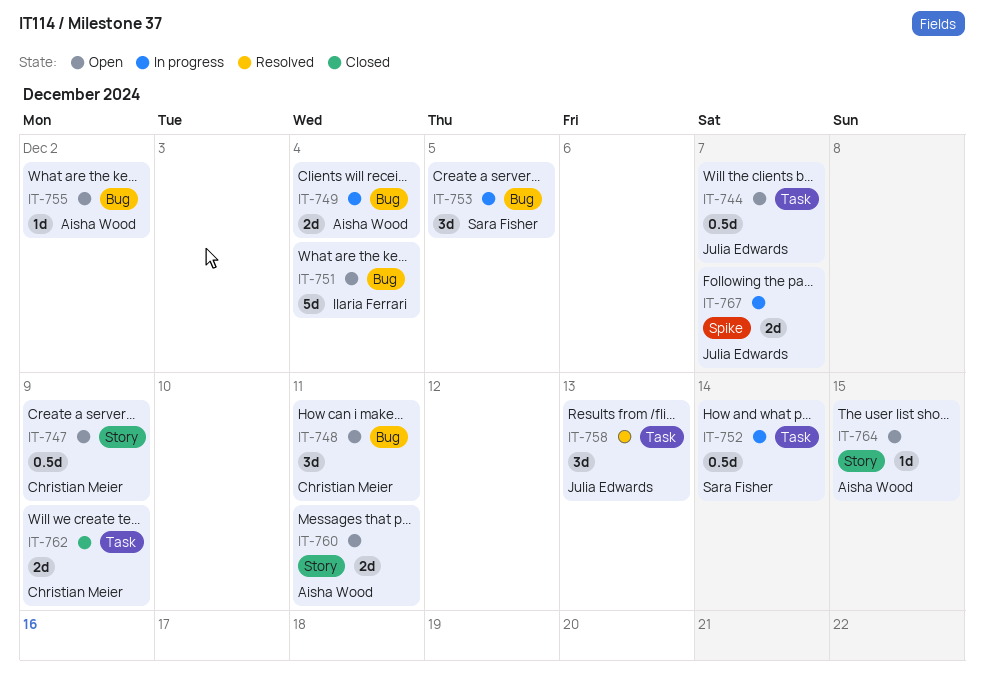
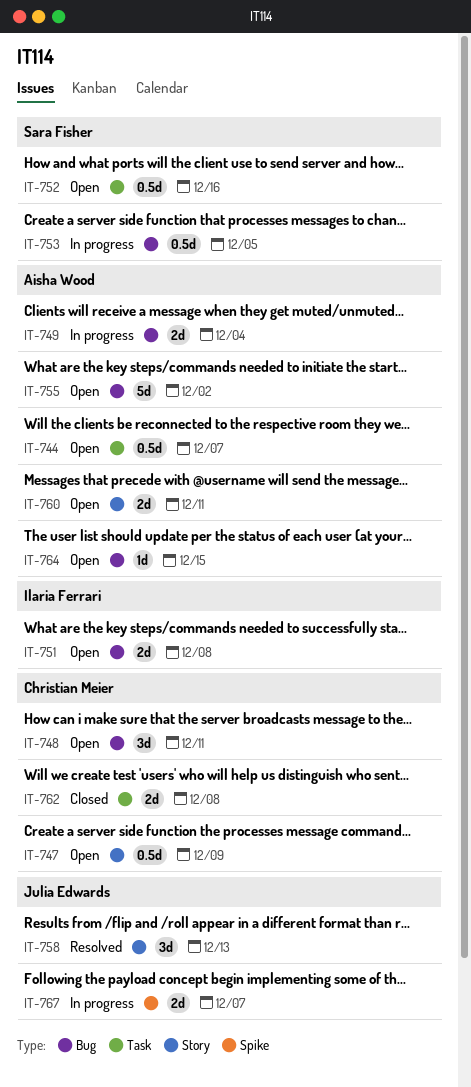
IT-744, owner: Julia Edwards -> Aisha Wood
IT-751, estimate: 5d -> 2d
IT-751, due: Dec 4 -> Dec 8
IT-752, status: In progress -> Open
IT-752, due: Dec 14 -> Dec 16
IT-753, estimate: 3d -> 0.5d
IT-755, estimate: 1d -> 5d
IT-758, label: Task -> Story
IT-762, due: Dec 9 -> Dec 8
IT-764, label: Story -> Bug

